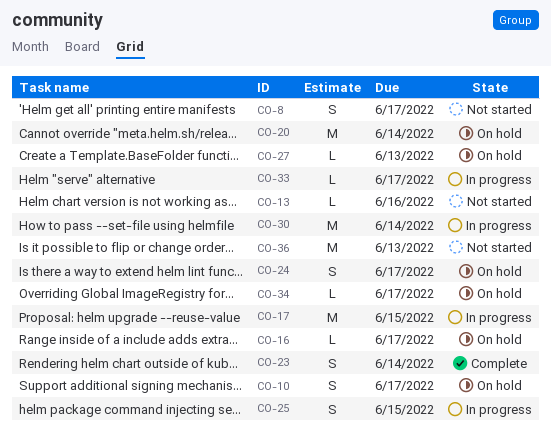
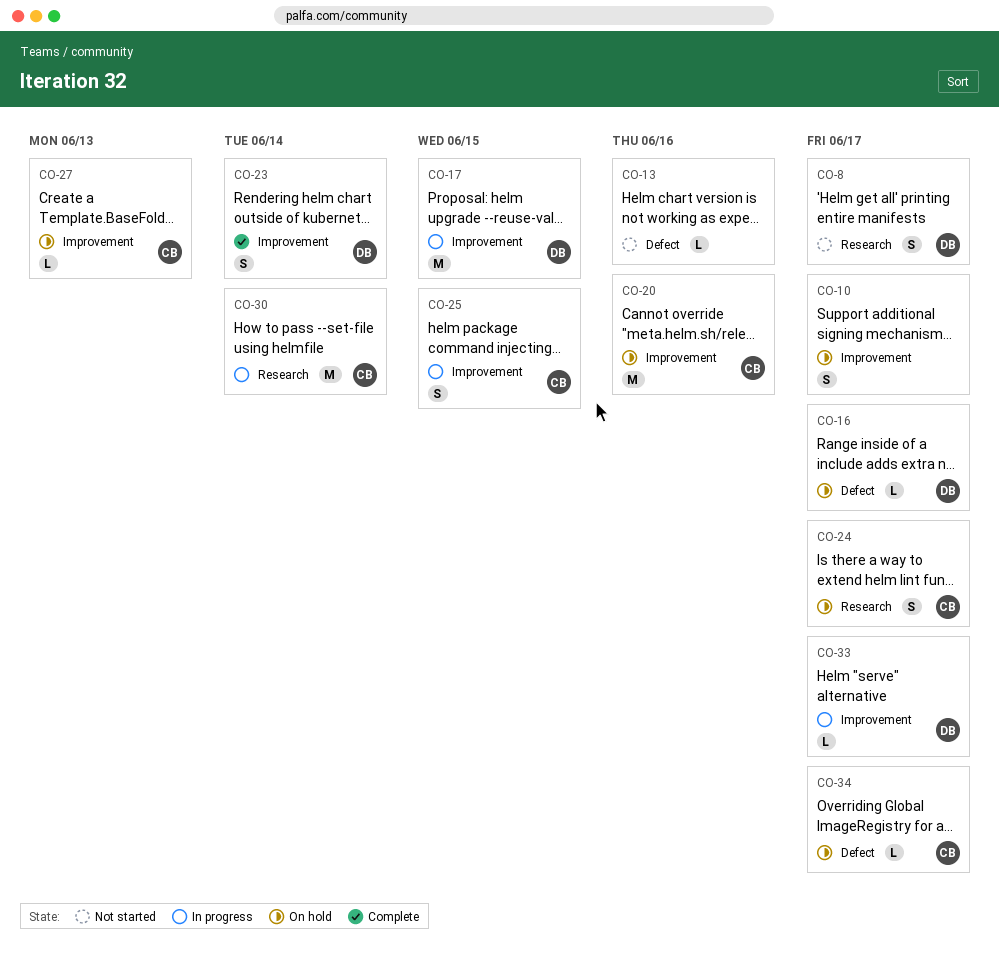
CO-20, due: Jun 14 -> Jun 16
CO-36: present -> none

